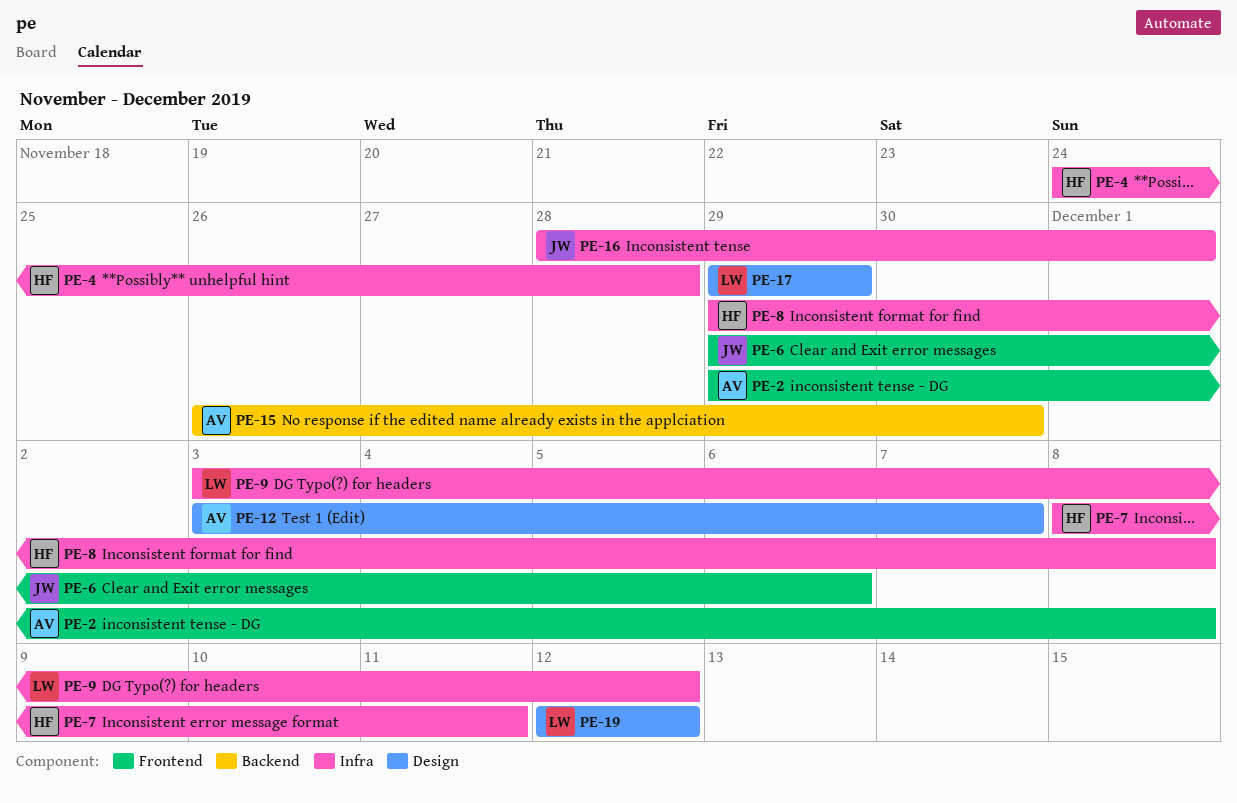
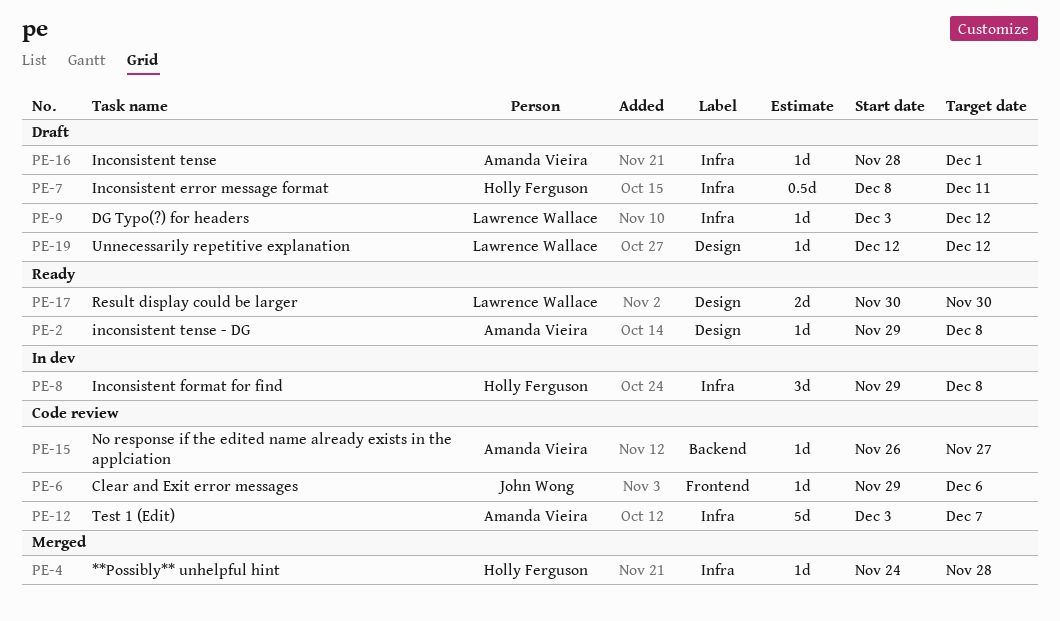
PE-2, label: Frontend -> Design
PE-12, label: Design -> Infra
PE-15, due: Nov 30 -> Nov 27
PE-16, owner: John Wong -> Amanda Vieira
PE-17, start: Nov 29 -> Nov 30
PE-17, due: Nov 29 -> Nov 30

